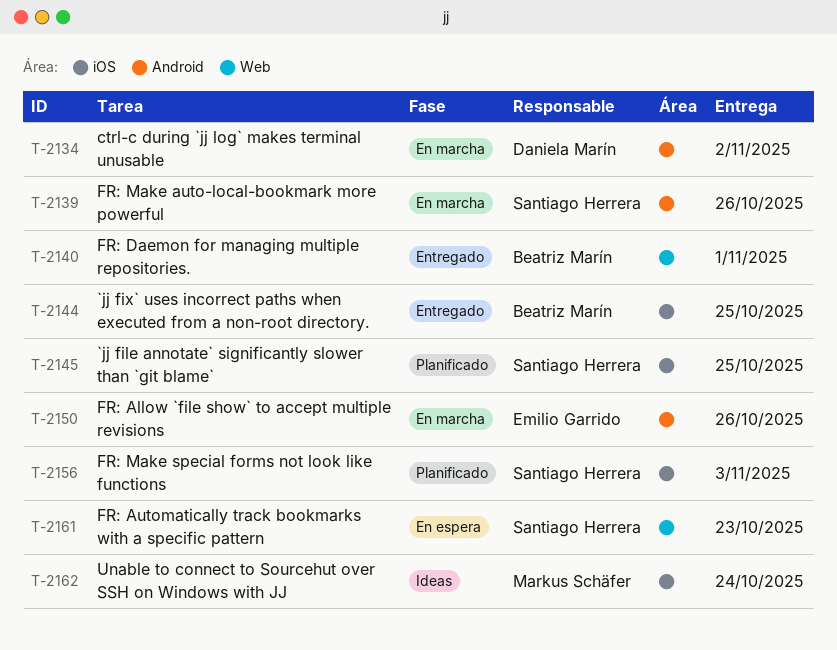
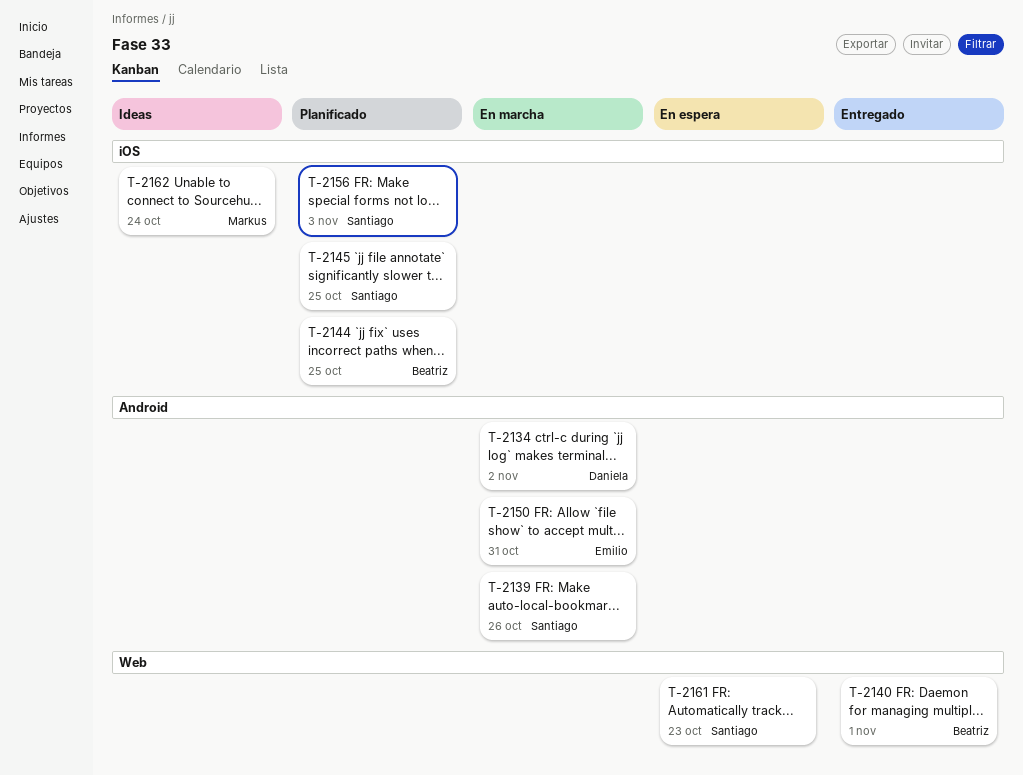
T-2144, status: Entregado -> Planificado
T-2150, due: Oct 26 -> Oct 31

